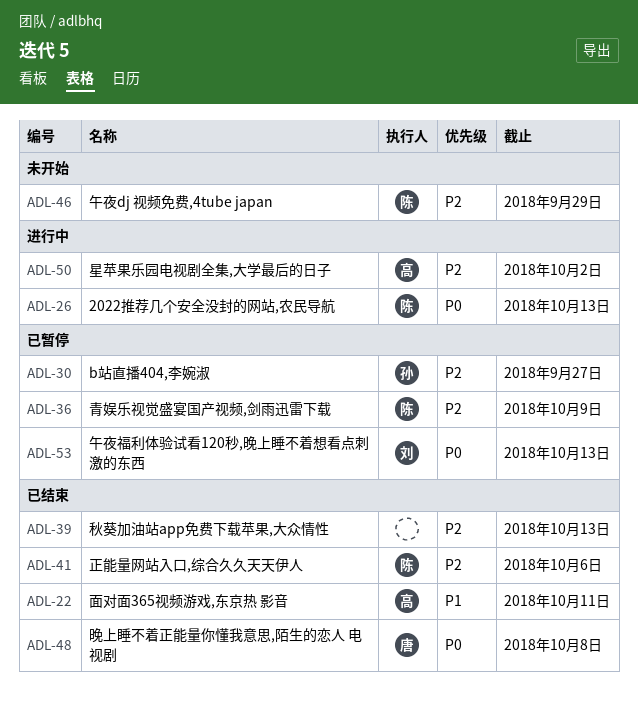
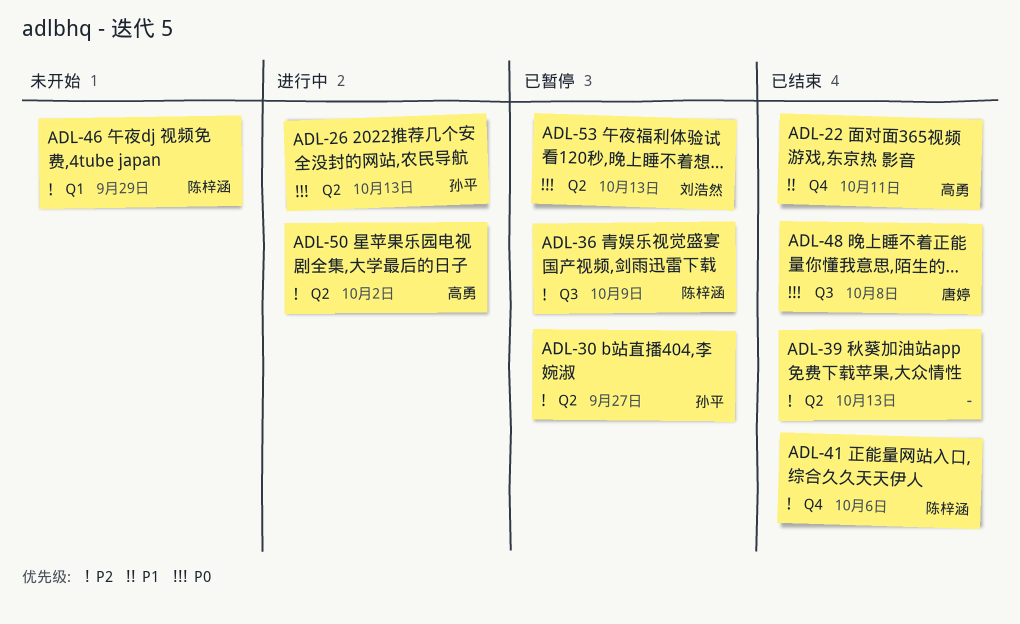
ADL-26, owner: 陈梓涵 -> 孙平

